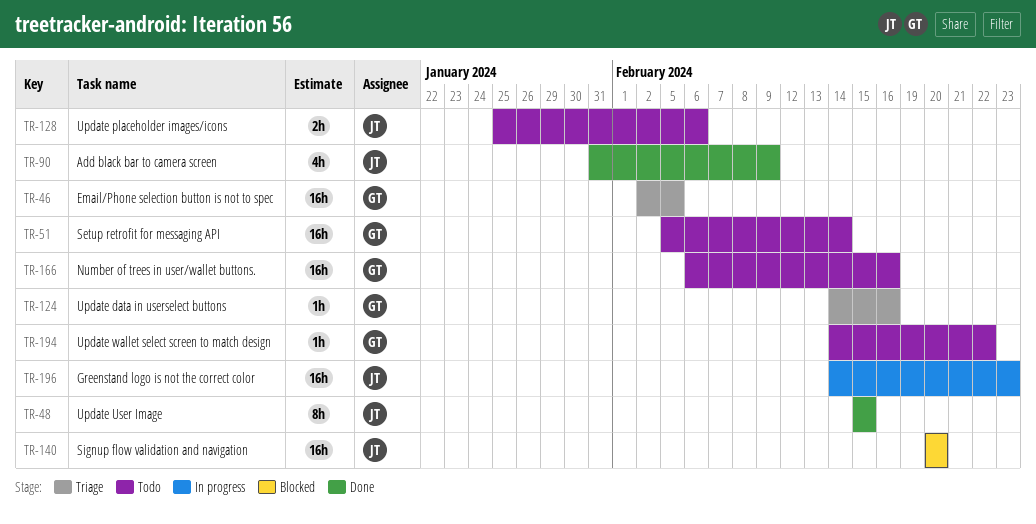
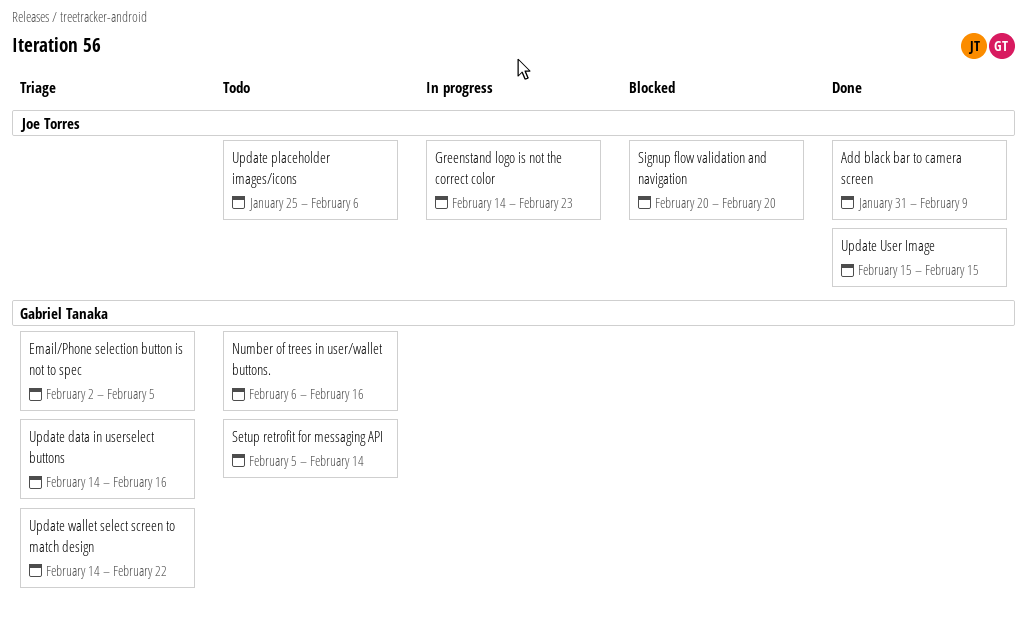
Update wallet select screen to match design, status: Todo -> Triage

